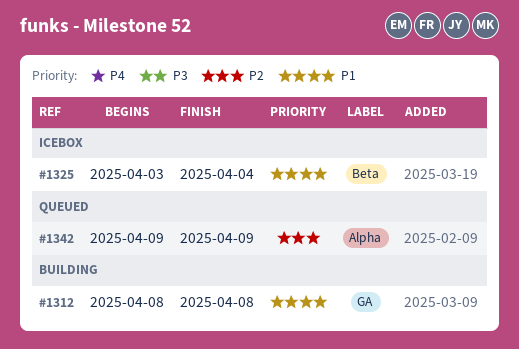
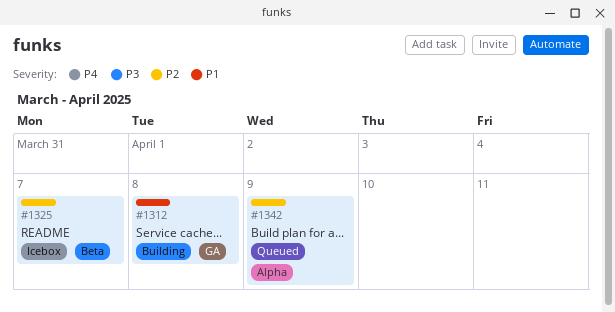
#1325, priority: P1 -> P2
#1325, due: Apr 4 -> Apr 7

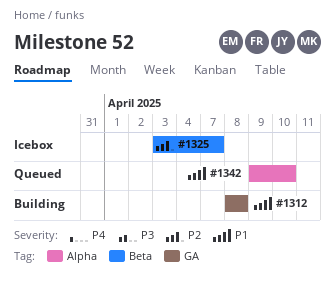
#1342, priority: P2 -> P1
#1342, due: Apr 9 -> Apr 10

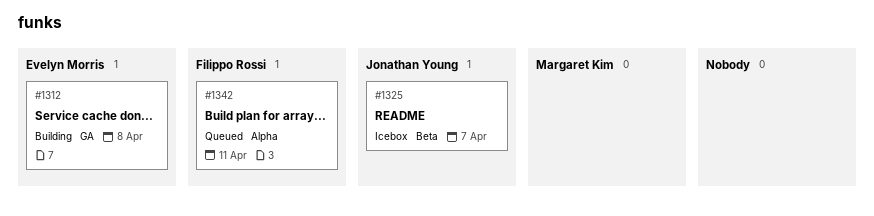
#1342, due: Apr 10 -> Apr 11

